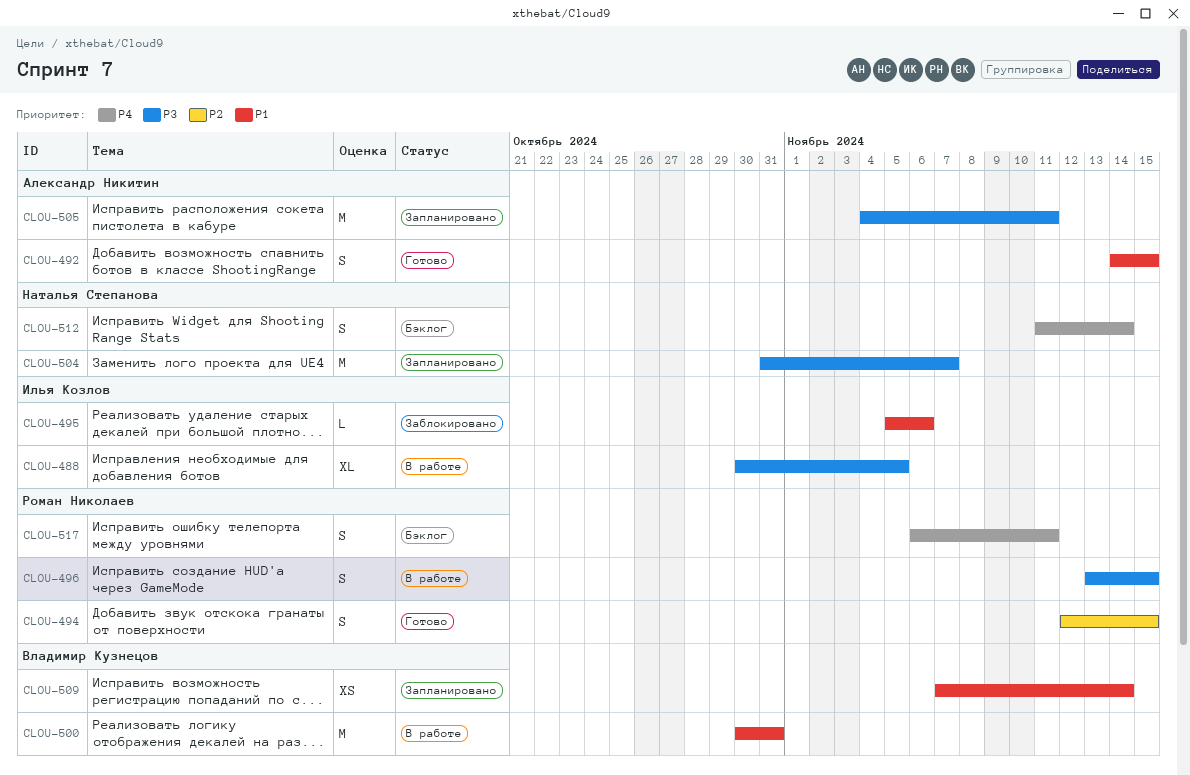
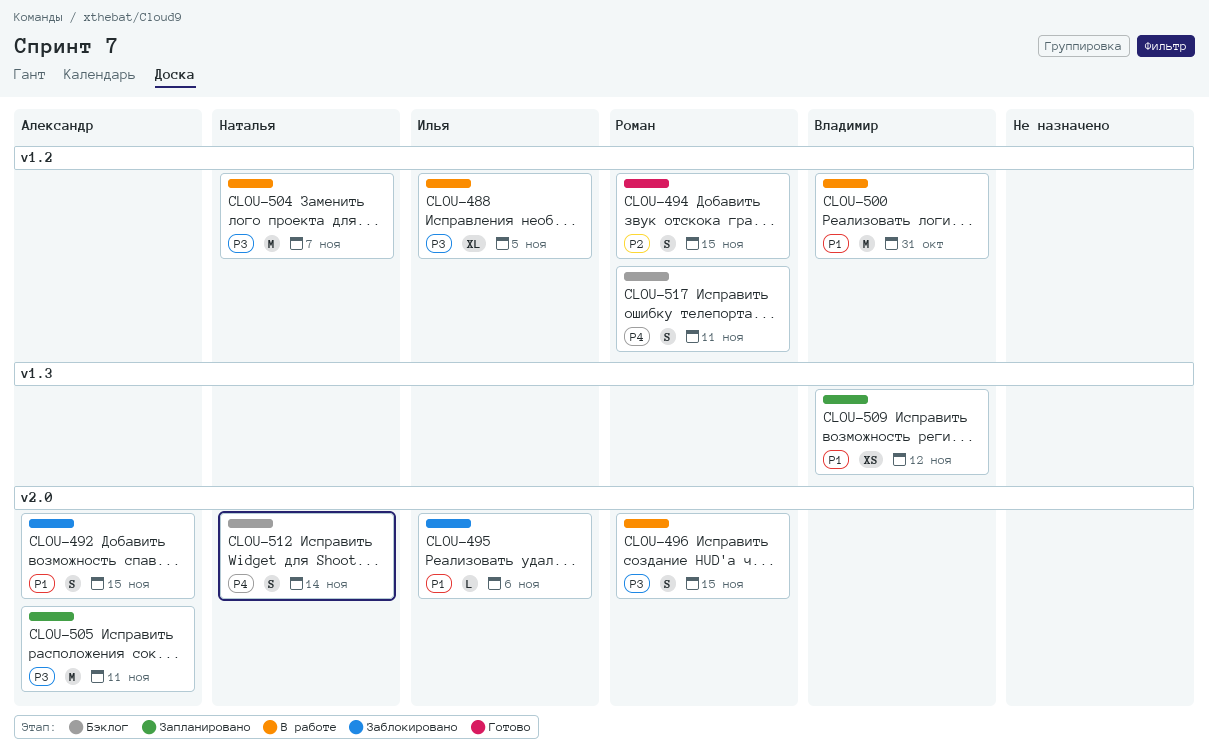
CLOU-492, status: Готово -> Заблокировано
CLOU-504, status: Запланировано -> В работе
CLOU-509, due: Nov 14 -> Nov 12

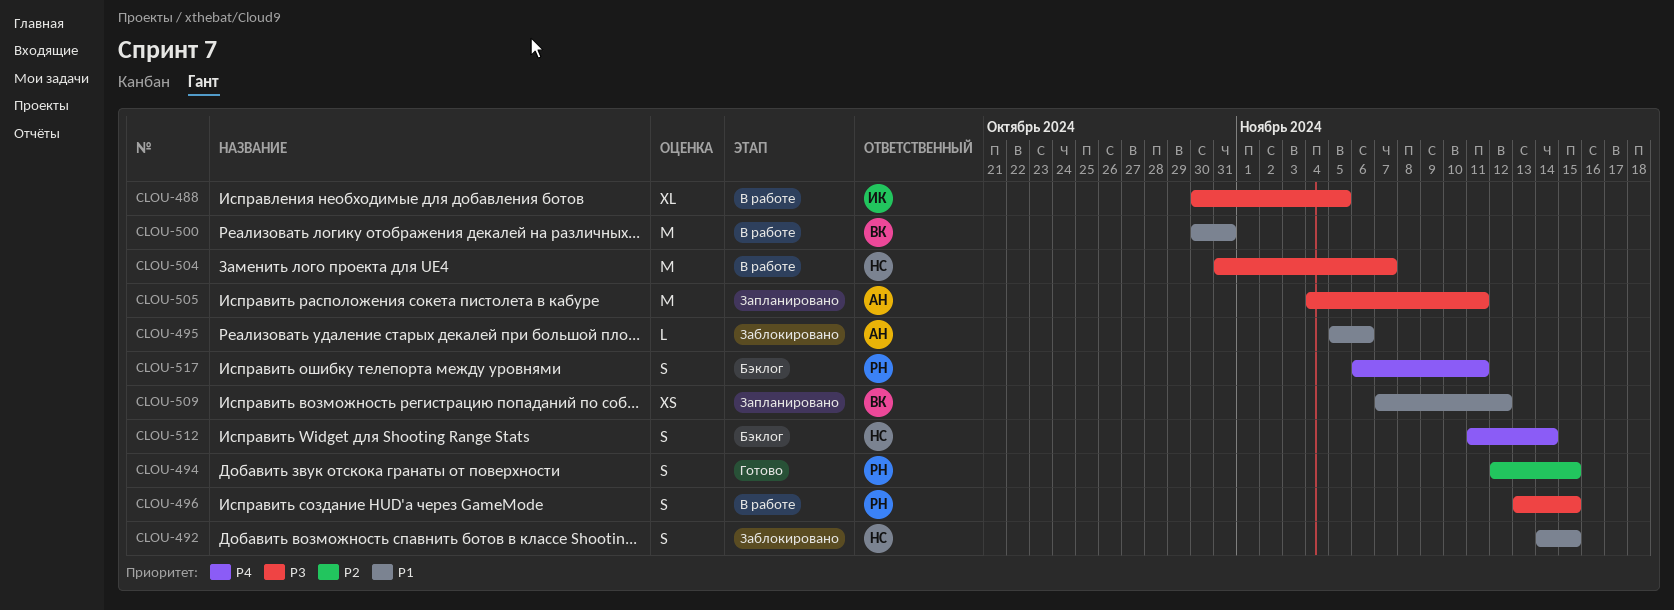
CLOU-492, owner: Александр -> Наталья
CLOU-495, owner: Илья -> Александр

